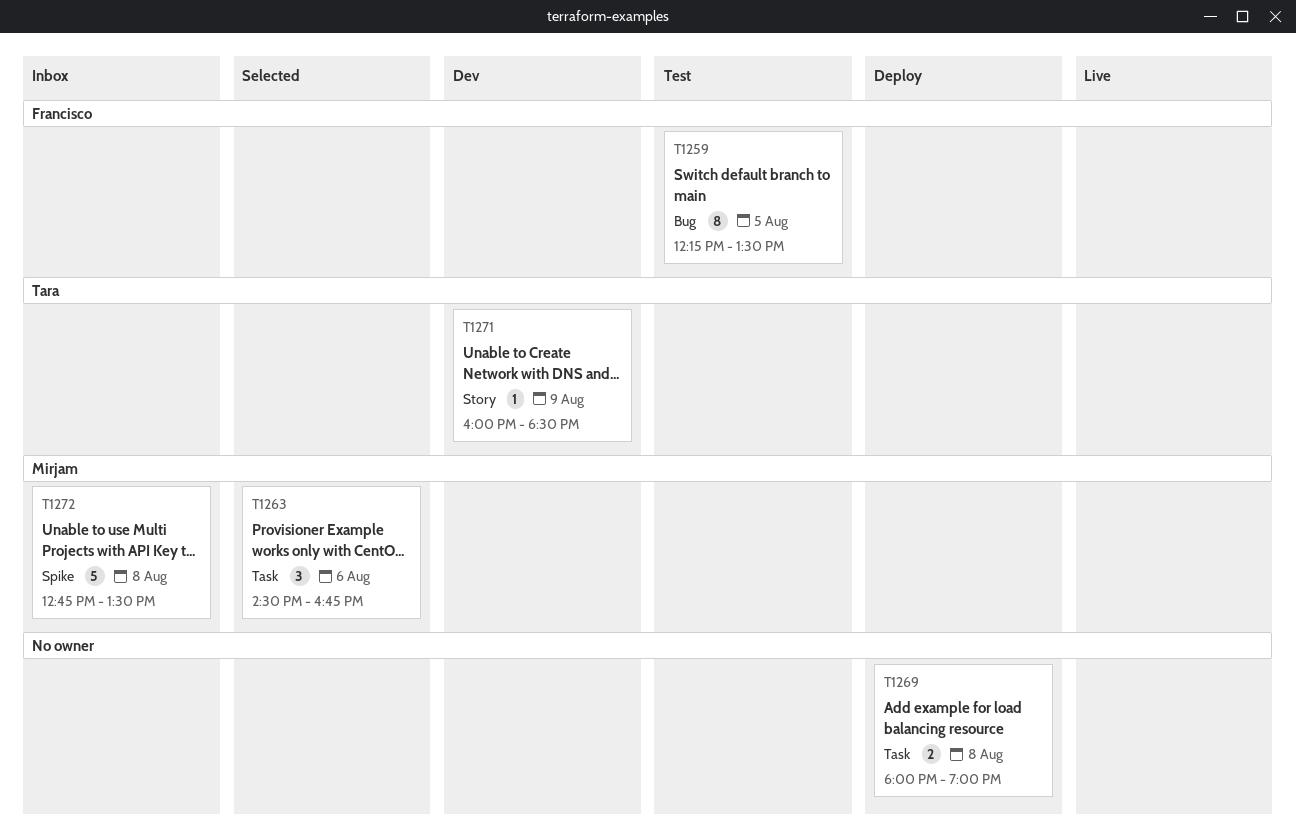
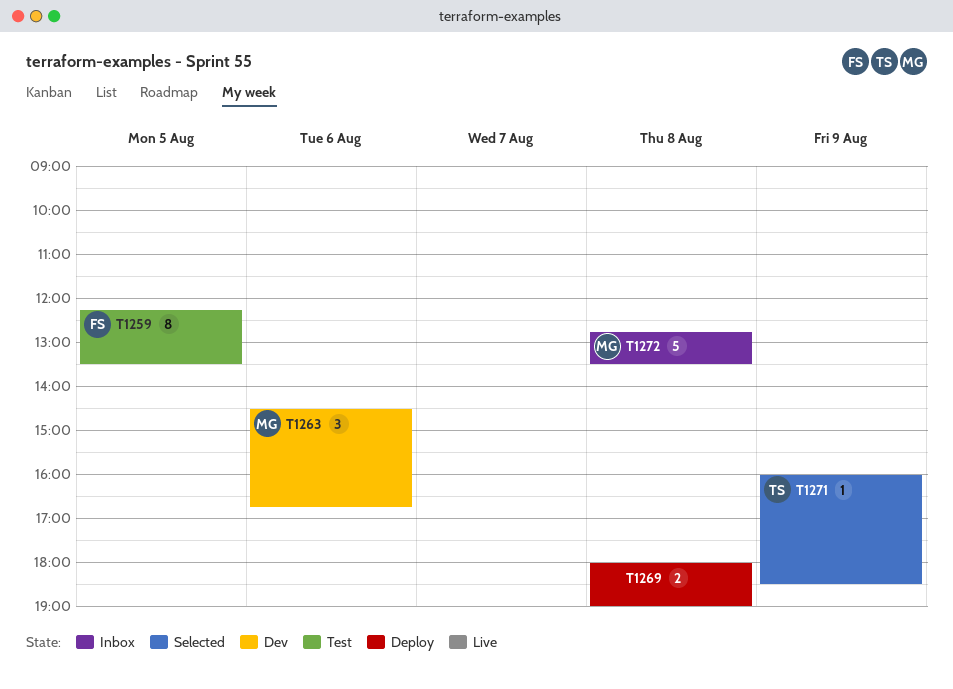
T1263, status: Selected -> Dev
T1271, status: Dev -> Selected

